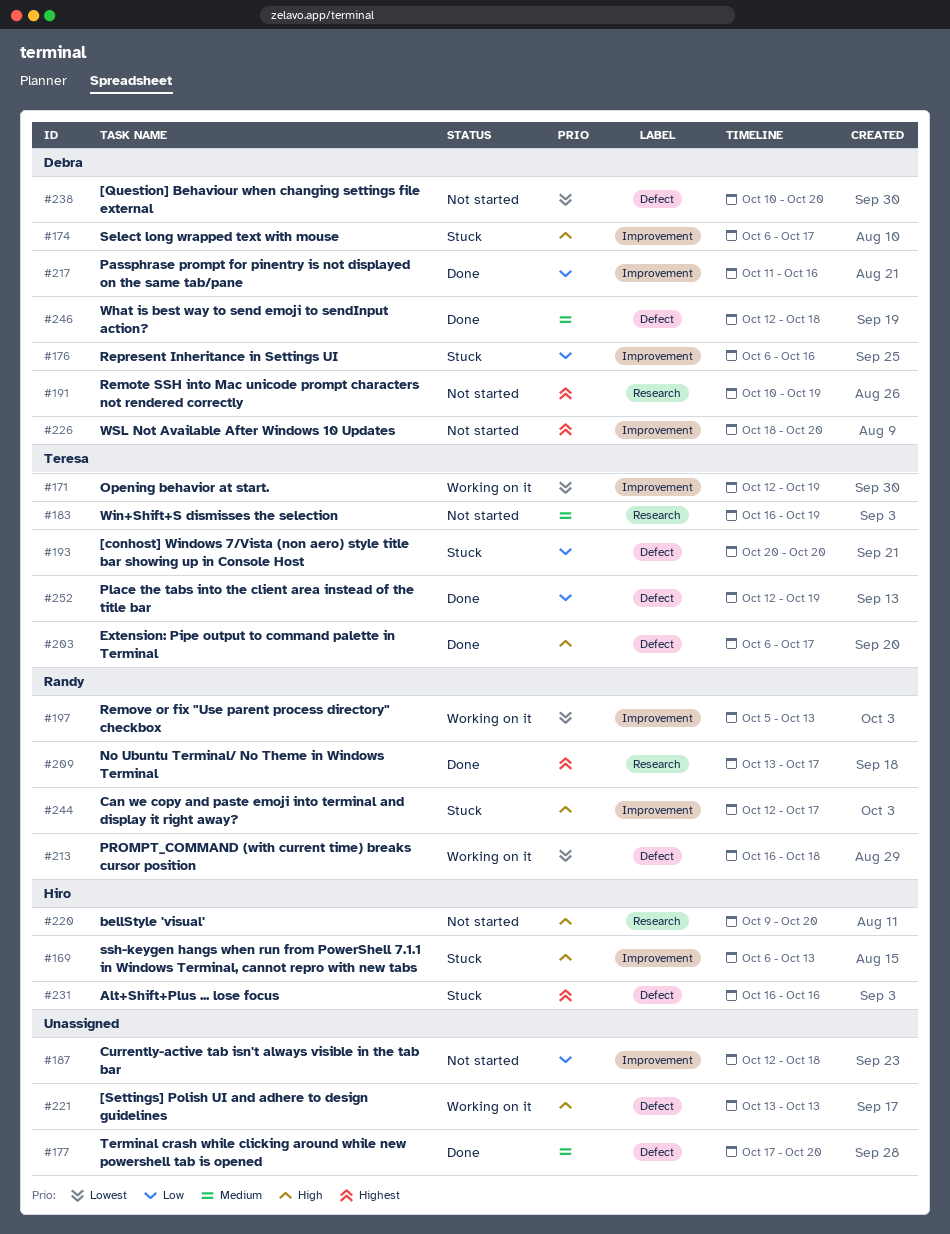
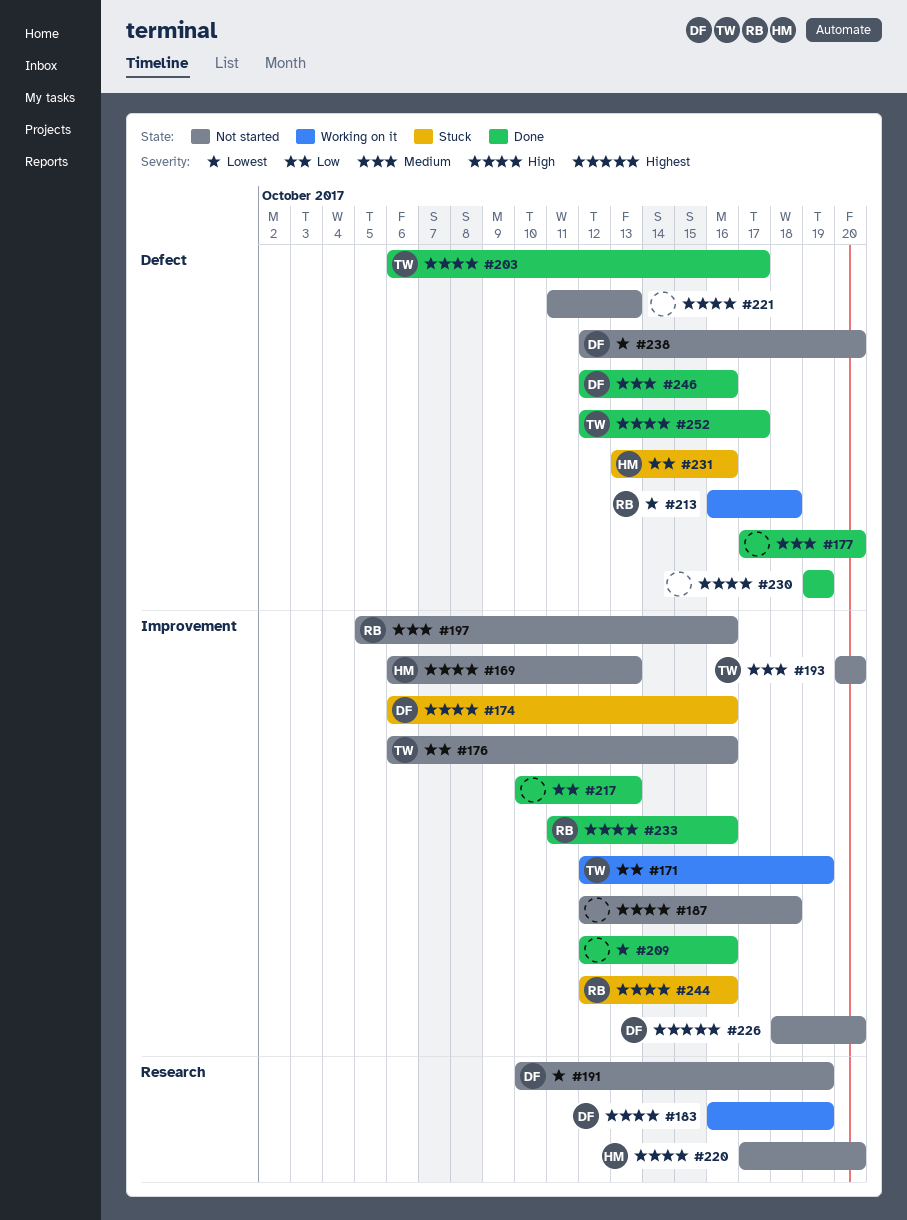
#169, status: Stuck -> Not started
#171, priority: Lowest -> Low
#174, due: Oct 17 -> Oct 16
#176, status: Stuck -> Not started
#176, owner: Debra -> Teresa
#183, status: Not started -> Working on it
#183, owner: Teresa -> Debra
#183, priority: Medium -> High
#187, priority: Low -> High
#191, priority: Highest -> Lowest
#193, status: Stuck -> Not started
#193, priority: Low -> Medium
#193, label: Defect -> Improvement
#197, status: Working on it -> Not started
#197, priority: Lowest -> Medium
#197, due: Oct 13 -> Oct 16
#209, owner: Randy -> none
#209, priority: Highest -> Lowest
#209, label: Research -> Improvement
#209, start: Oct 13 -> Oct 12
#209, due: Oct 17 -> Oct 16
#217, owner: Debra -> none
#217, start: Oct 11 -> Oct 10
#217, due: Oct 16 -> Oct 13
#220, start: Oct 9 -> Oct 17
#221, status: Working on it -> Not started
#221, start: Oct 13 -> Oct 11
#230: none -> present
#231, priority: Highest -> Low
#231, start: Oct 16 -> Oct 13
#233: none -> present
#238, start: Oct 10 -> Oct 12
#244, due: Oct 17 -> Oct 16
#246, due: Oct 18 -> Oct 16
#252, priority: Low -> High
#252, due: Oct 19 -> Oct 17

